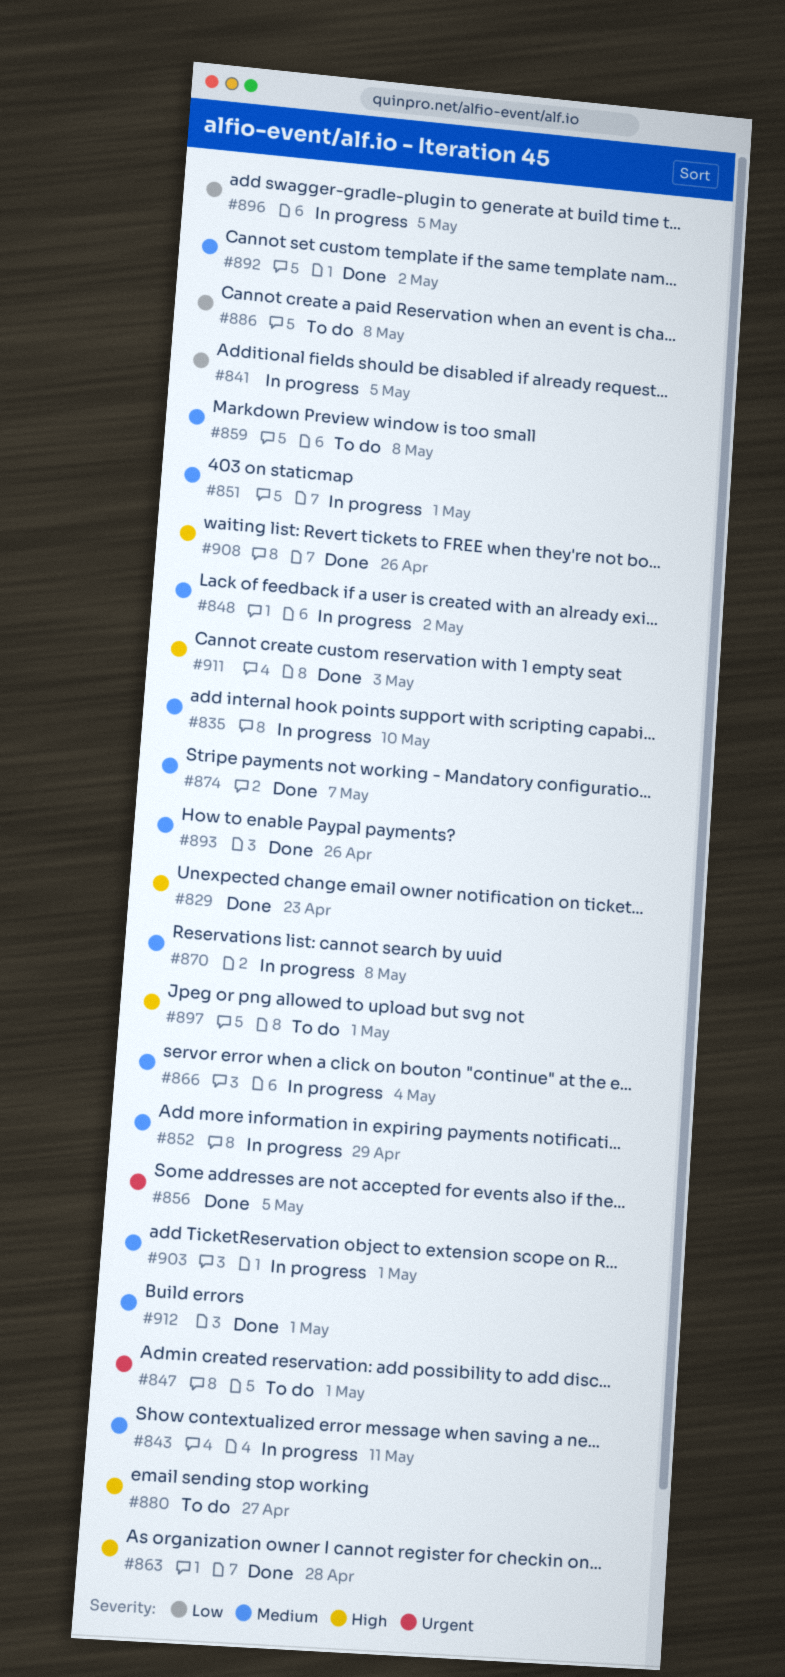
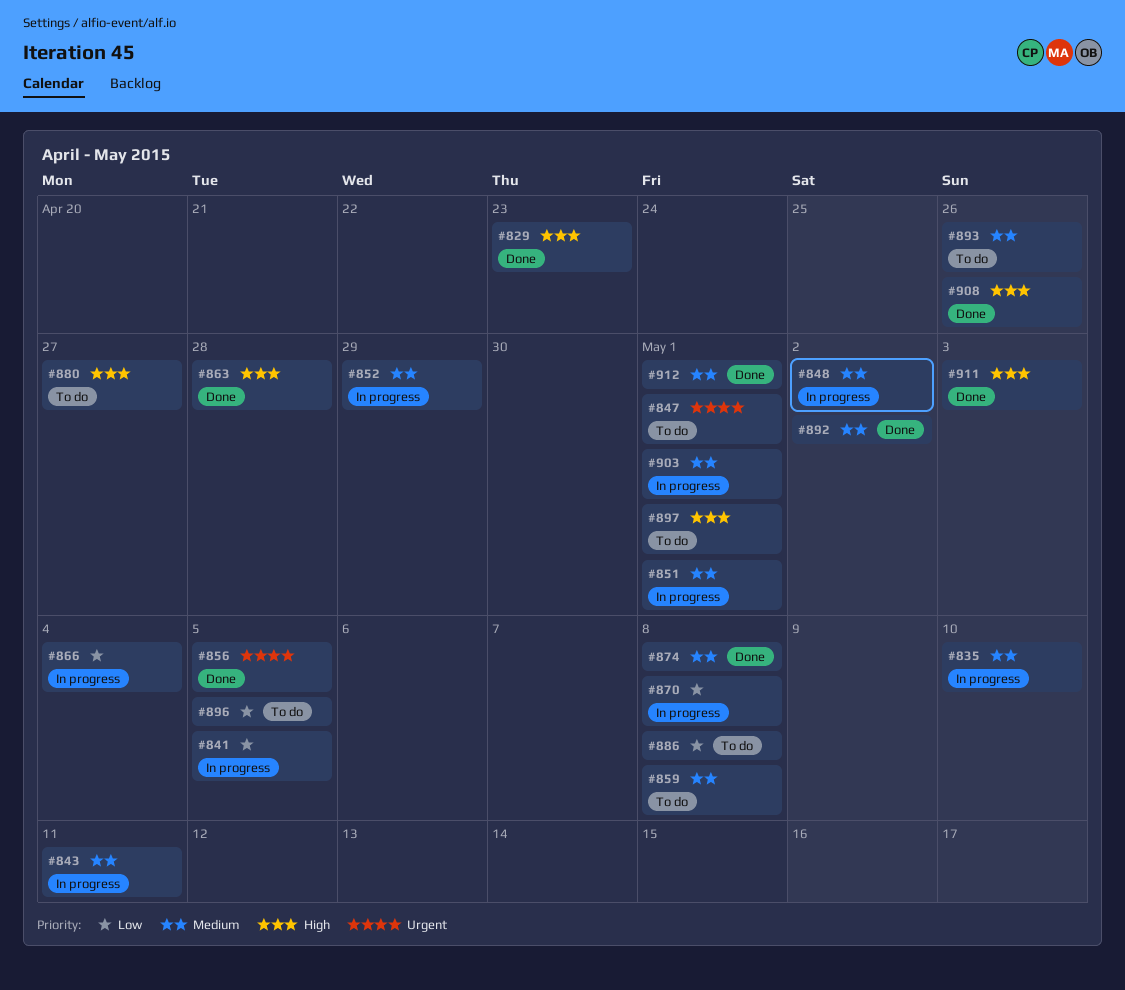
#866, priority: Medium -> Low
#870, priority: Medium -> Low
#874, due: May 7 -> May 8
#893, status: Done -> To do
#896, status: In progress -> To do

